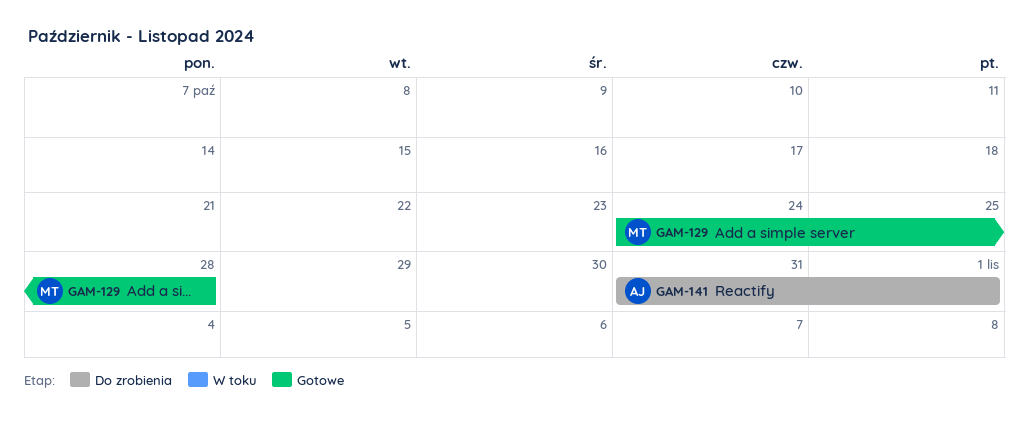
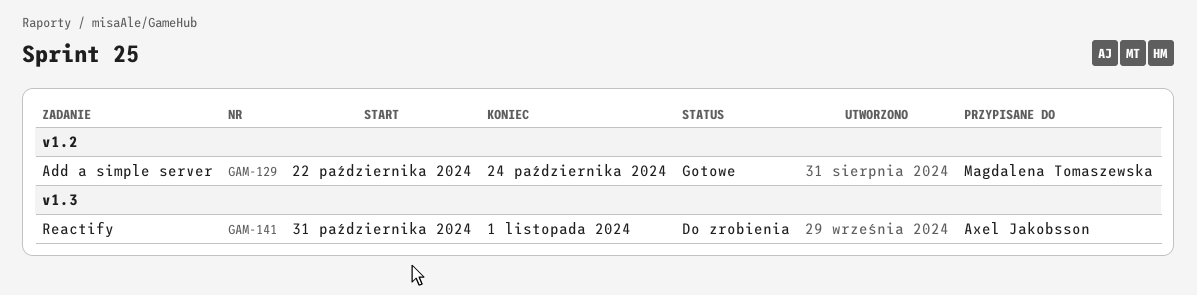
GAM-129, start: Oct 24 -> Oct 22
GAM-129, due: Oct 28 -> Oct 24

